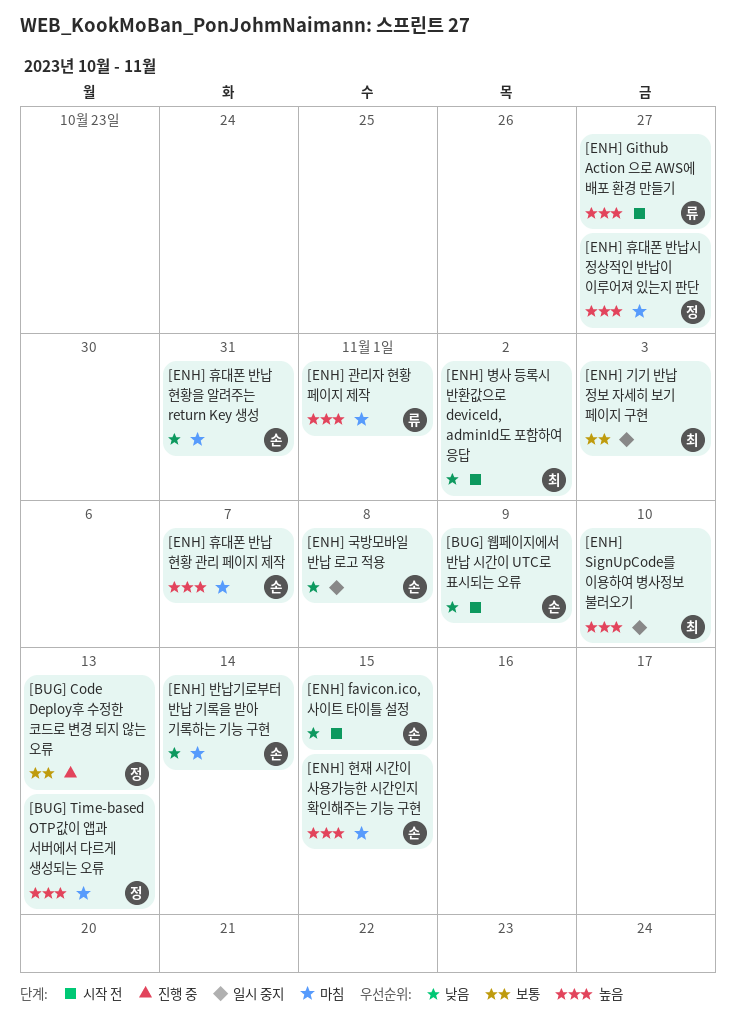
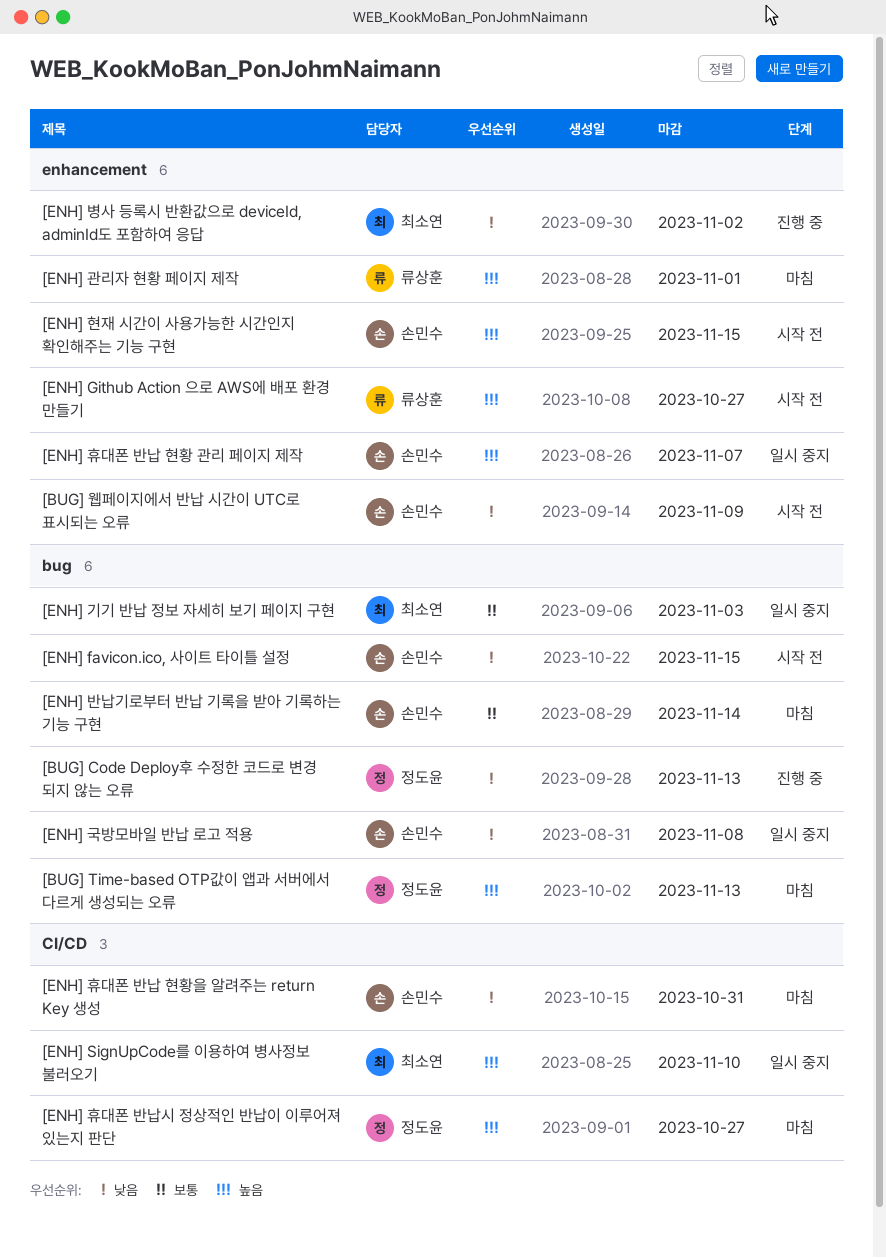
[BUG] Code Deploy후 수정한 코드로 변경 되지 않는 오류, priority: 보통 -> 낮음
[ENH] 반납기로부터 반납 기록을 받아 기록하는 기능 구현, priority: 낮음 -> 보통
[ENH] 병사 등록시 반환값으로 deviceId, adminId도 포함하여 응답, status: 시작 전 -> 진행 중
[ENH] 현재 시간이 사용가능한 시간인지 확인해주는 기능 구현, status: 마침 -> 시작 전
[ENH] 휴대폰 반납 현황 관리 페이지 제작, status: 마침 -> 일시 중지

